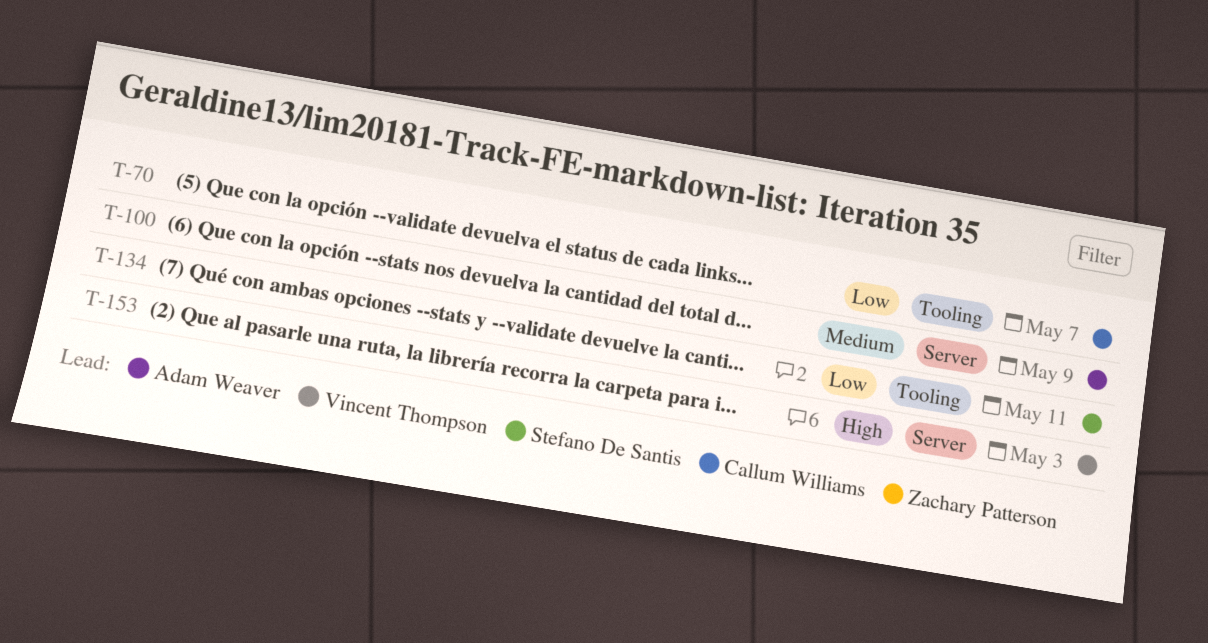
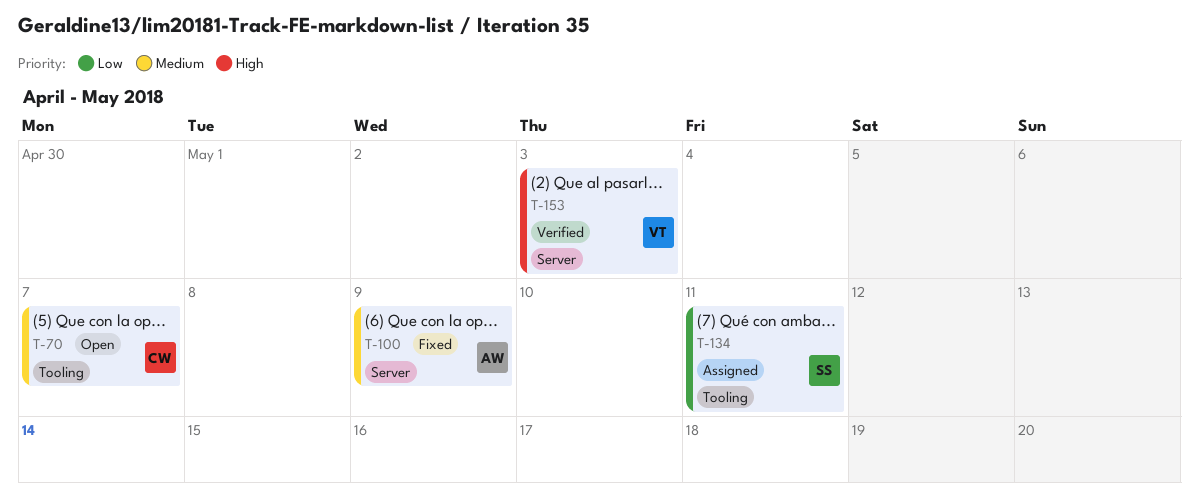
T-70, priority: Low -> Medium

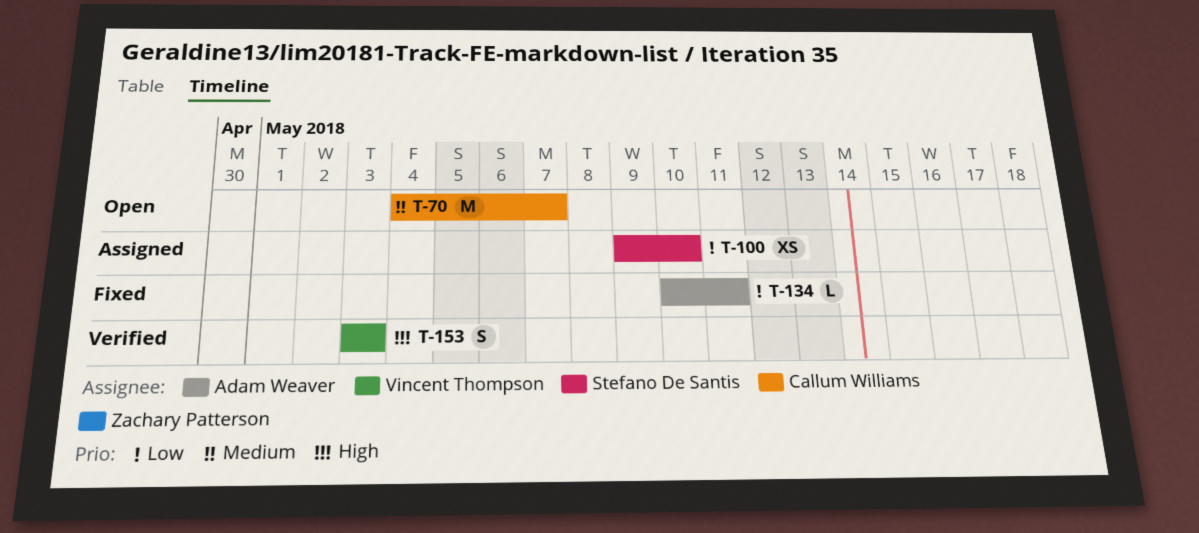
T-100, status: Fixed -> Assigned
T-100, owner: Adam Weaver -> Stefano De Santis
T-100, priority: Medium -> Low
T-100, due: May 9 -> May 10
T-134, status: Assigned -> Fixed
T-134, owner: Stefano De Santis -> Adam Weaver

